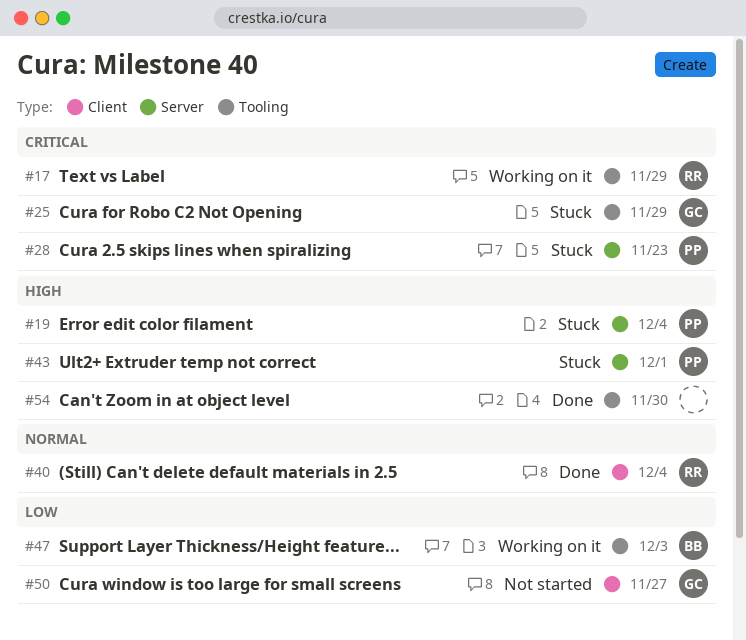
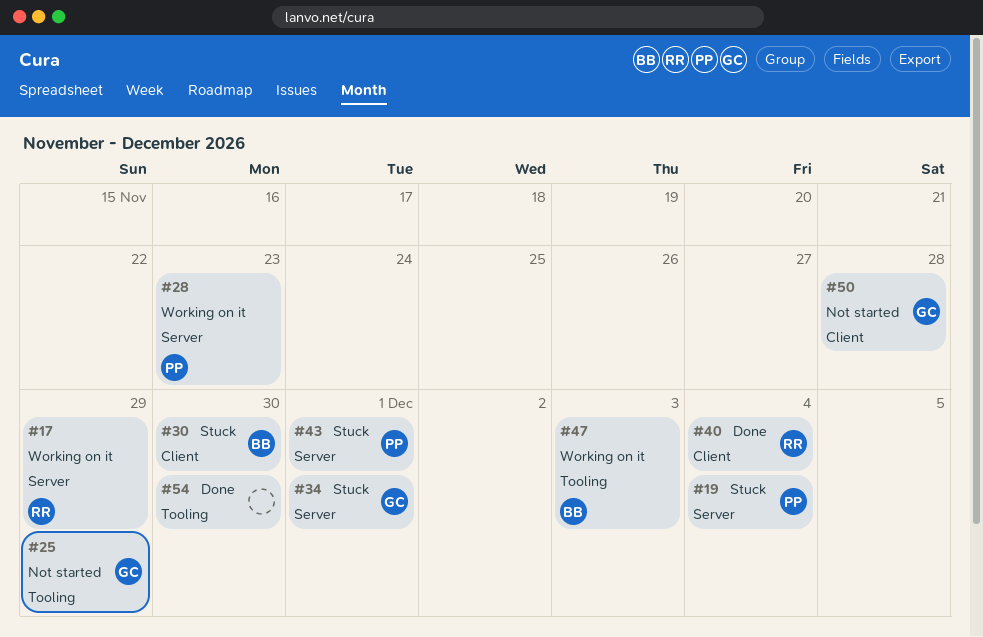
#17, label: Tooling -> Server
#25, status: Stuck -> Not started
#28, status: Stuck -> Working on it
#30: none -> present
#34: none -> present
#50, due: Nov 27 -> Nov 28

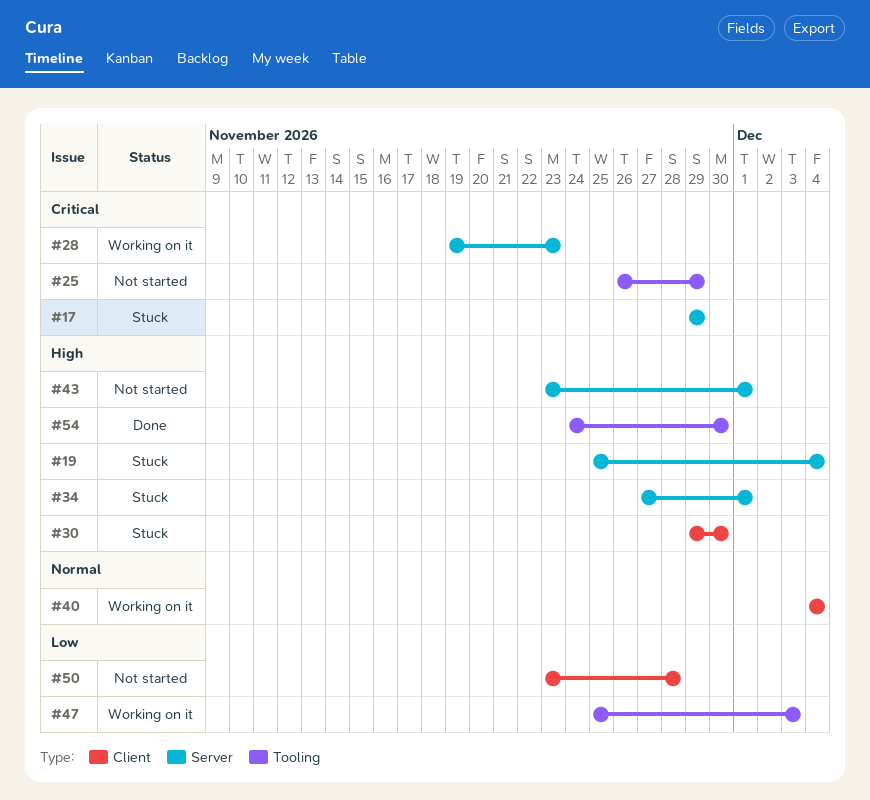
#17, status: Working on it -> Stuck
#40, status: Done -> Working on it
#43, status: Stuck -> Not started

